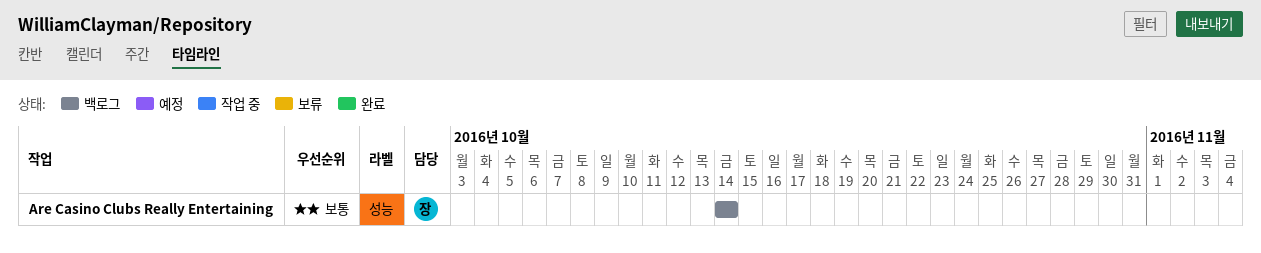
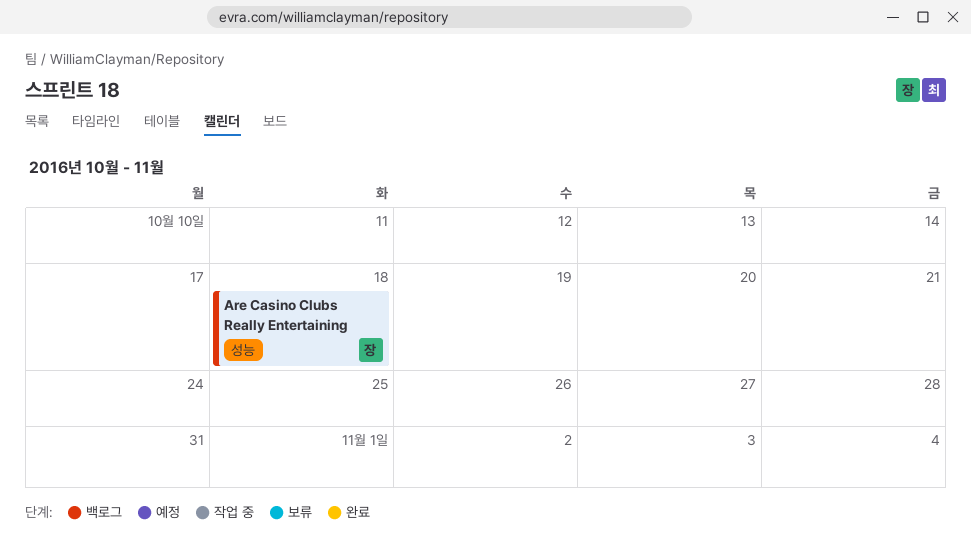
Are Casino Clubs Really Entertaining, due: Oct 14 -> Oct 18

